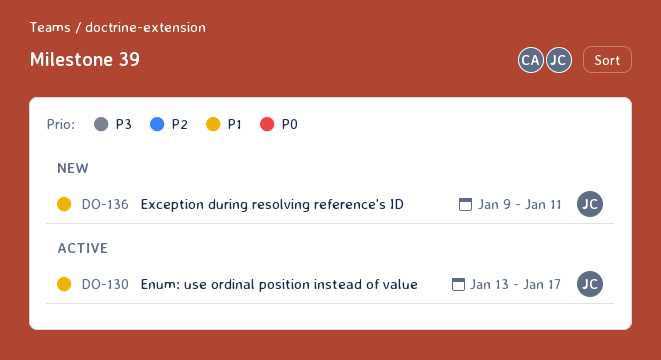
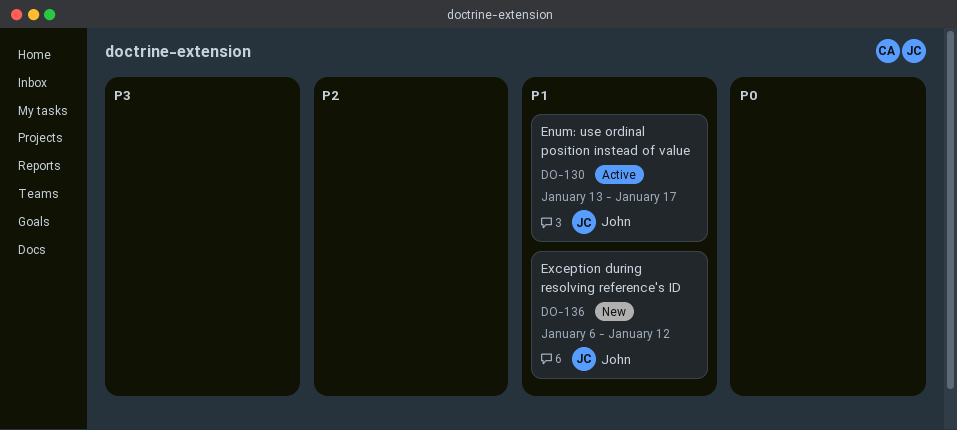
DO-136, start: Jan 9 -> Jan 6
DO-136, due: Jan 11 -> Jan 12

